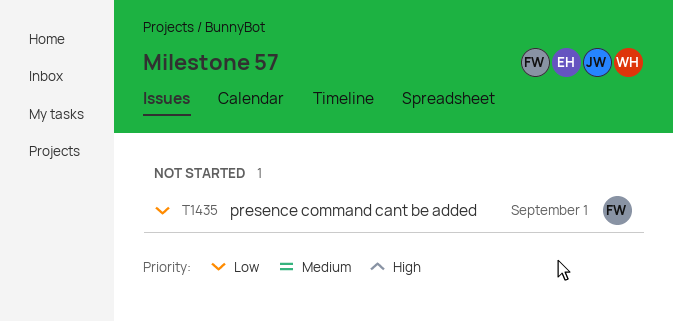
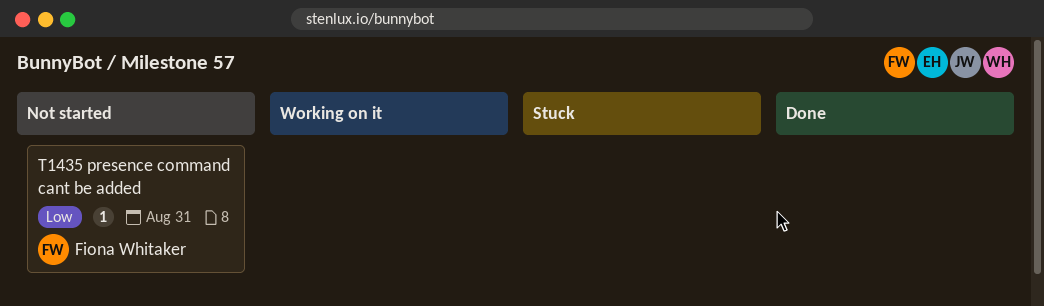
T1435, due: Sep 1 -> Aug 31

